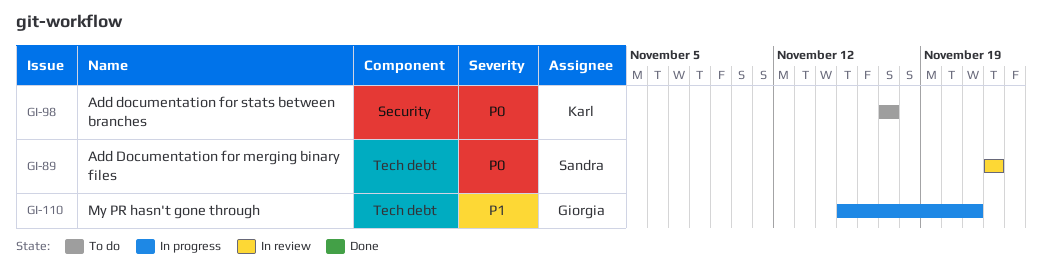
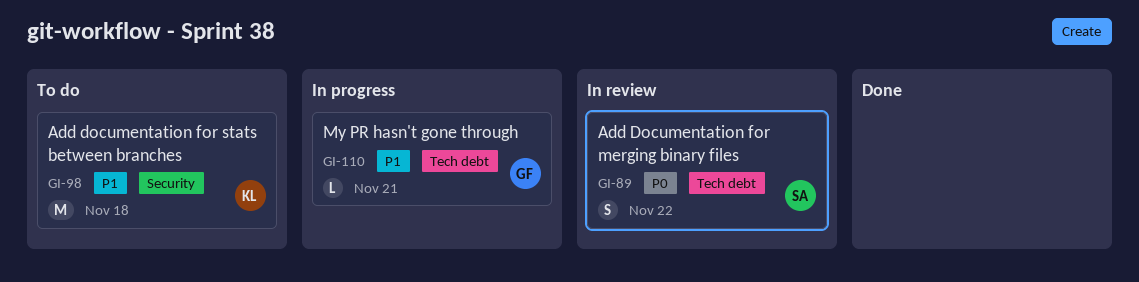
GI-98, priority: P0 -> P1
GI-98, due: Nov 17 -> Nov 18

